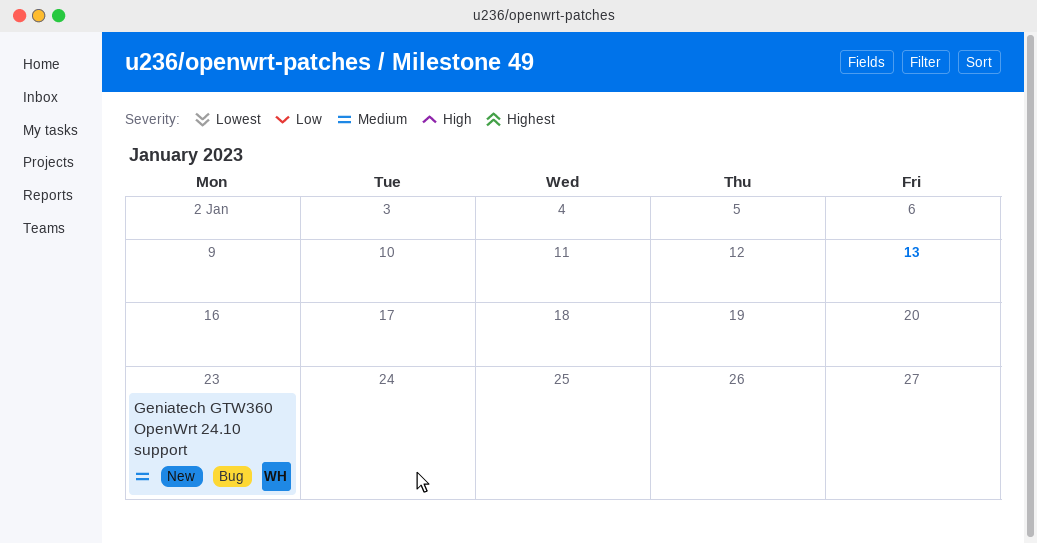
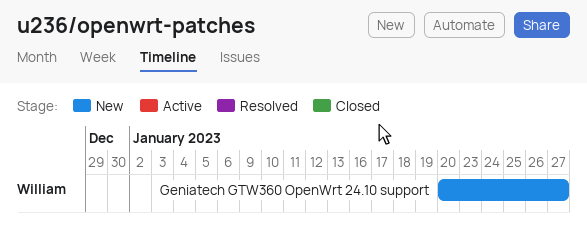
Geniatech GTW360 OpenWrt 24.10 support, due: Jan 23 -> Jan 27

